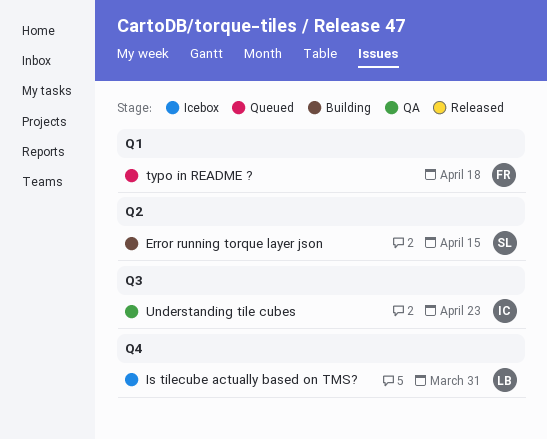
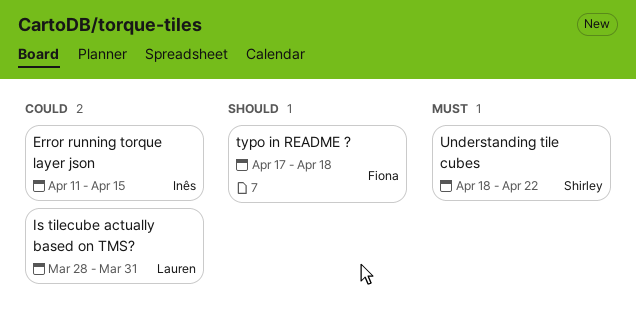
Error running torque layer json, owner: Shirley -> Inês
Understanding tile cubes, owner: Inês -> Shirley
Understanding tile cubes, due: Apr 23 -> Apr 22

